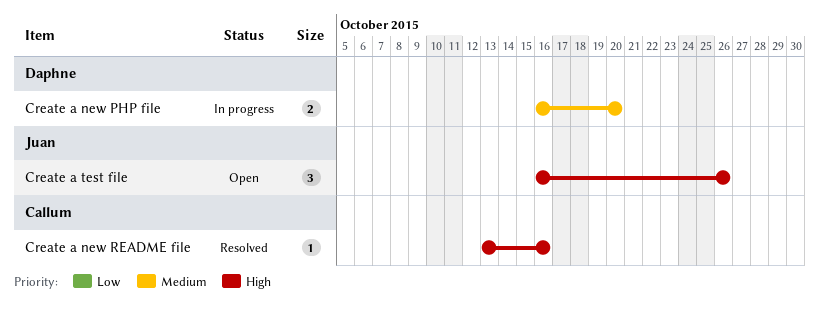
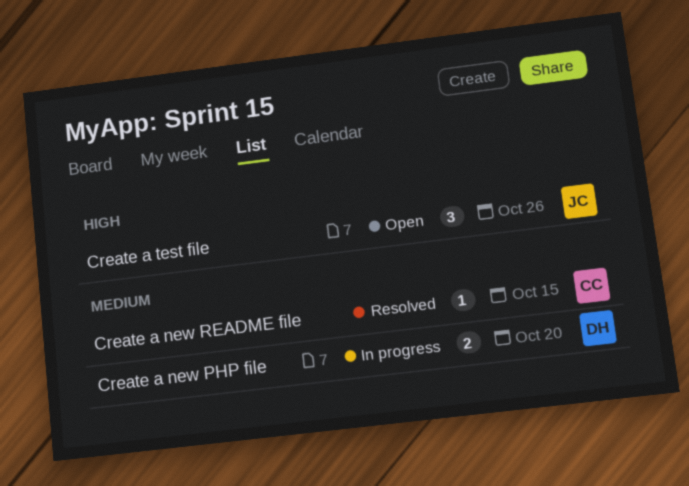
Create a new README file, priority: High -> Medium
Create a new README file, due: Oct 16 -> Oct 15

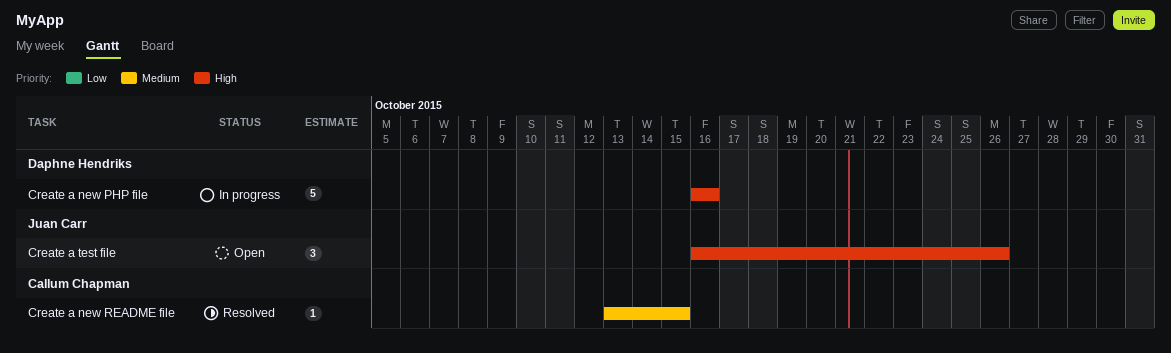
Create a new PHP file, priority: Medium -> High
Create a new PHP file, estimate: 2 -> 5
Create a new PHP file, due: Oct 20 -> Oct 16

